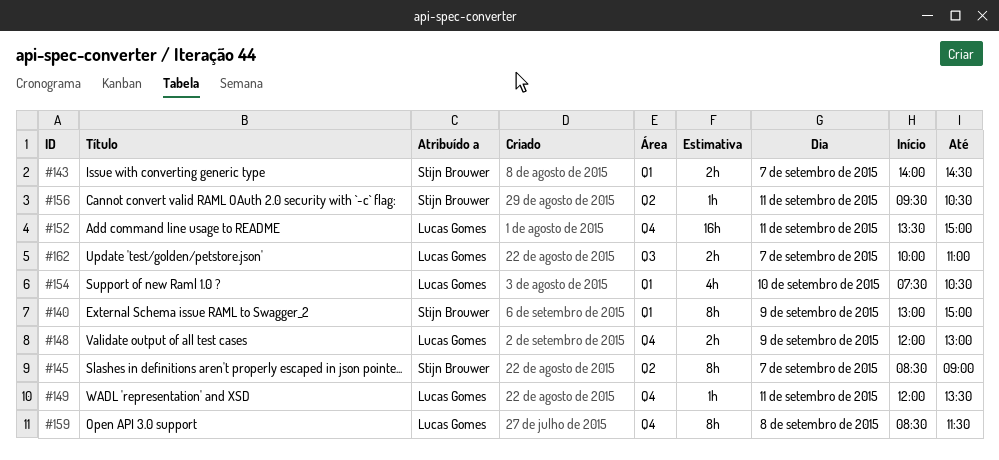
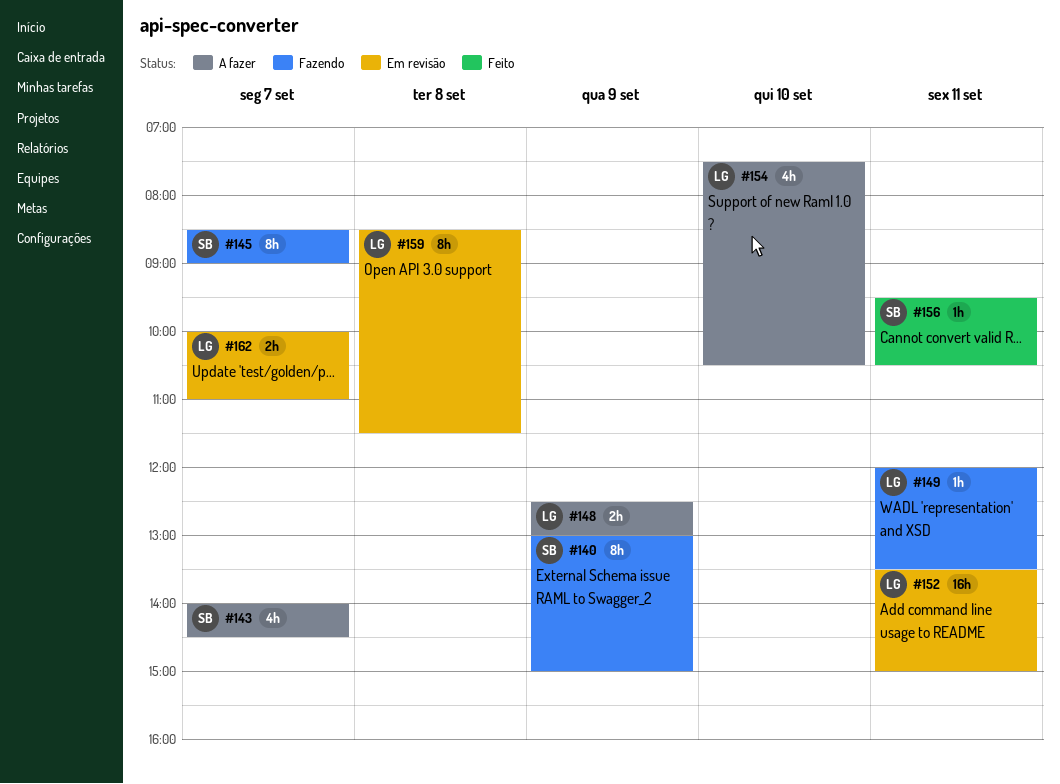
#143, estimate: 2h -> 4h
#148, begins: 12:00 -> 12:30

